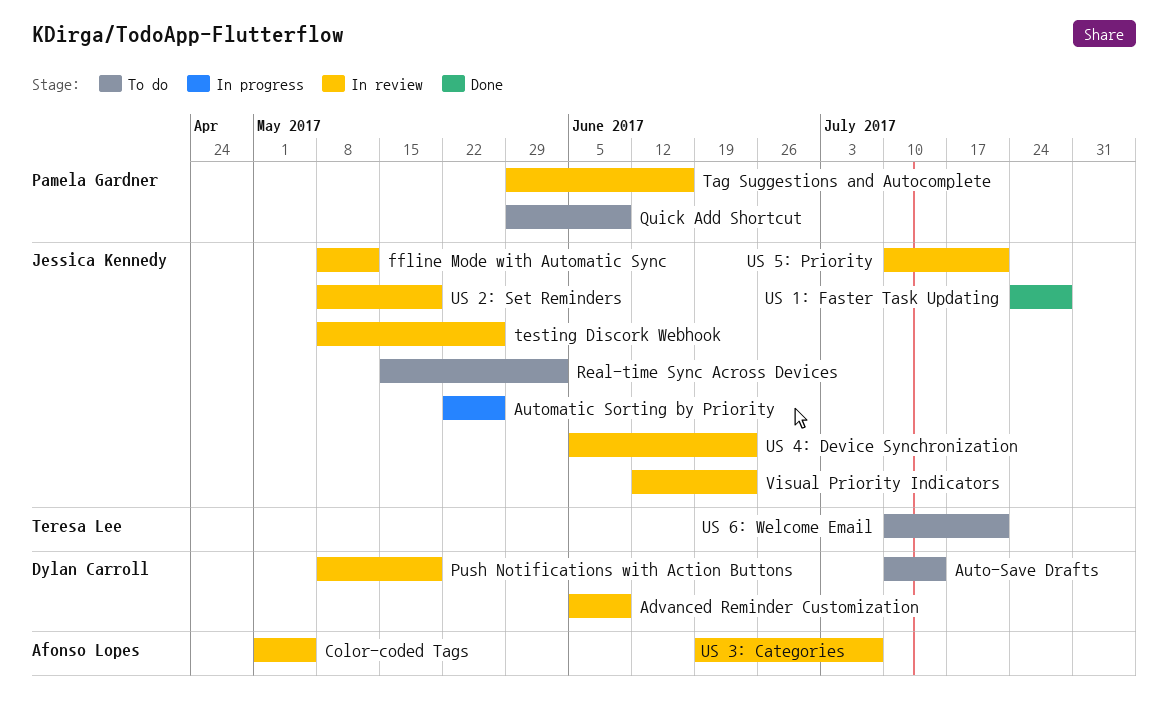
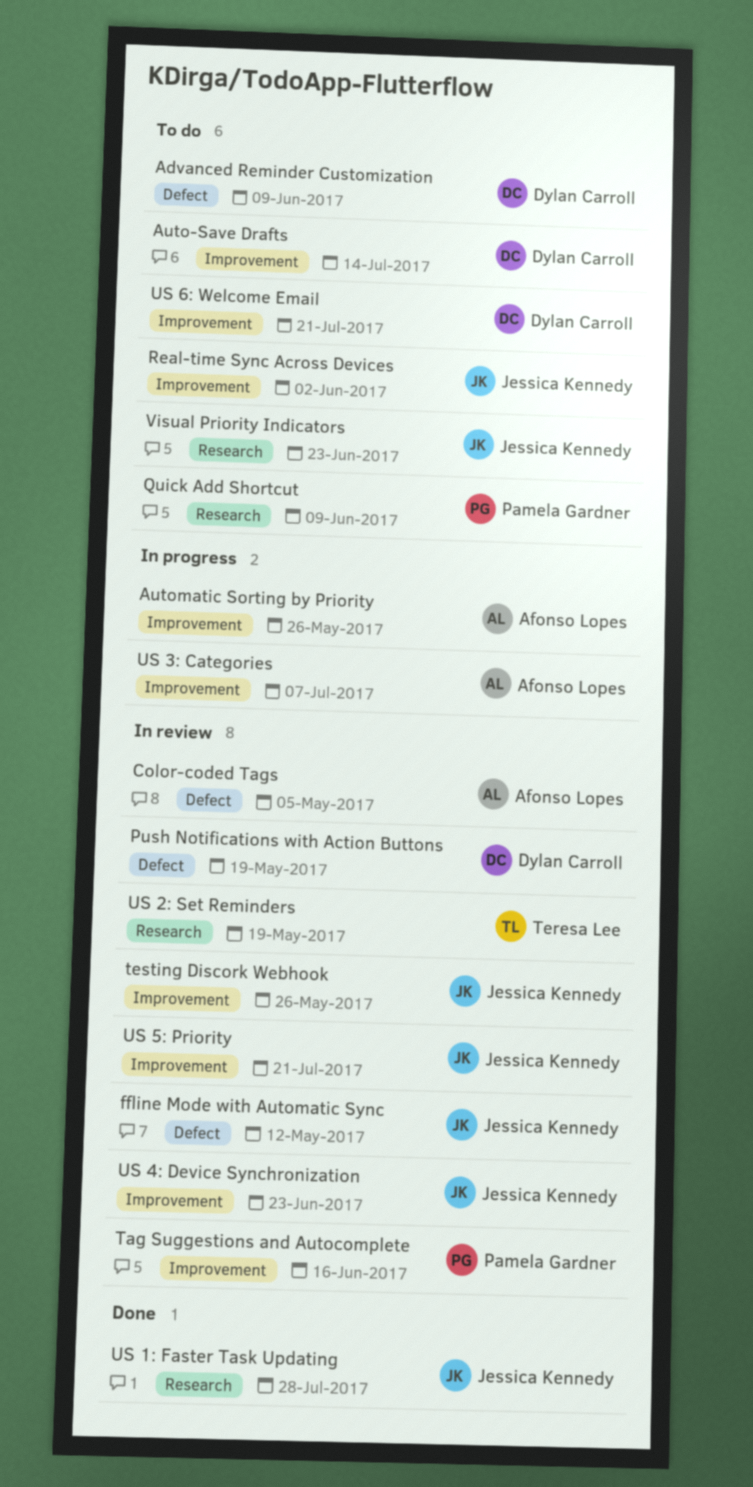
Advanced Reminder Customization, status: In review -> To do
Automatic Sorting by Priority, owner: Jessica Kennedy -> Afonso Lopes
US 2: Set Reminders, owner: Jessica Kennedy -> Teresa Lee
US 3: Categories, status: In review -> In progress
US 6: Welcome Email, owner: Teresa Lee -> Dylan Carroll
Visual Priority Indicators, status: In review -> To do

